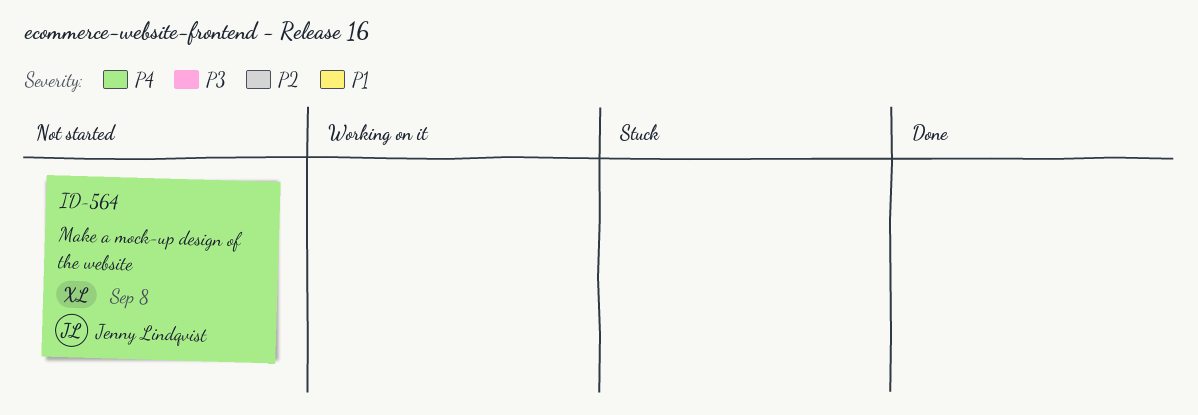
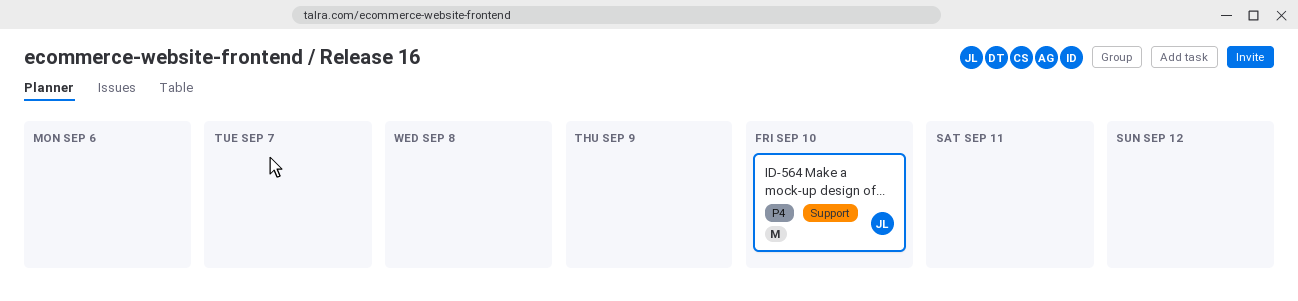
ID-564, estimate: XL -> M
ID-564, due: Sep 8 -> Sep 10

